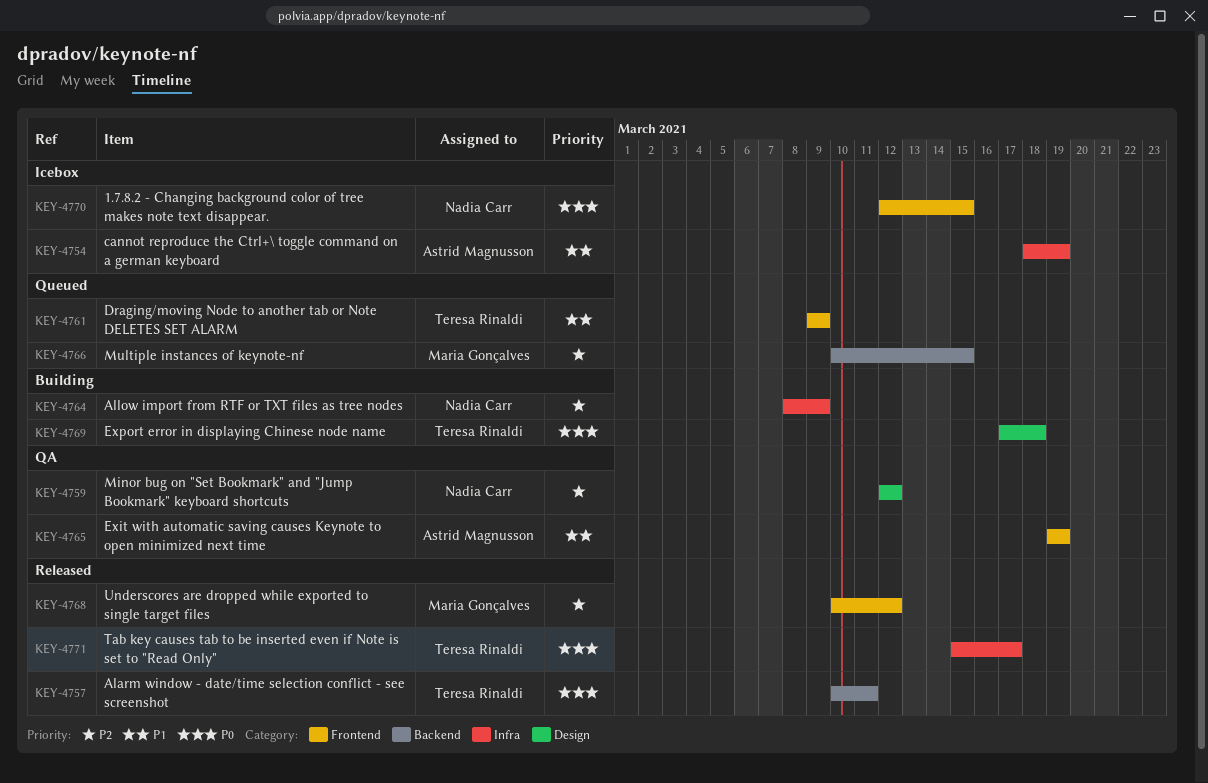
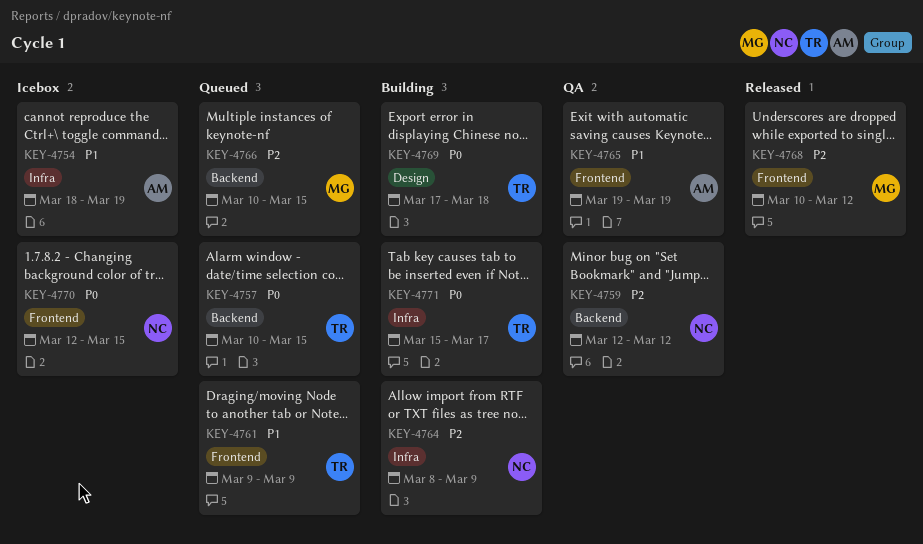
KEY-4757, status: Released -> Queued
KEY-4757, due: Mar 11 -> Mar 15
KEY-4759, label: Design -> Backend
KEY-4771, status: Released -> Building

